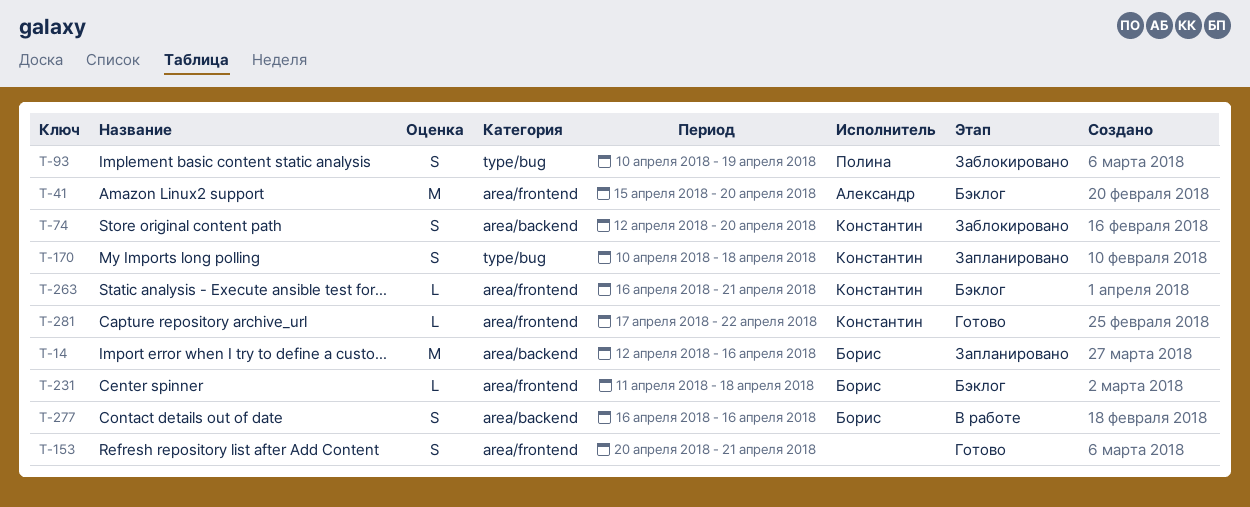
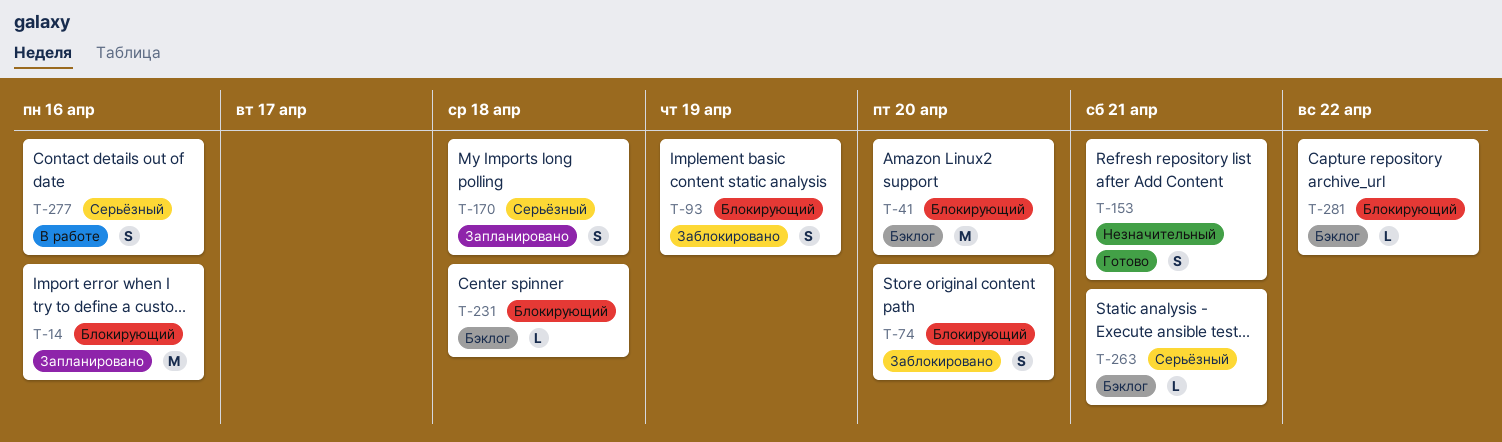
T-281, status: Готово -> Бэклог

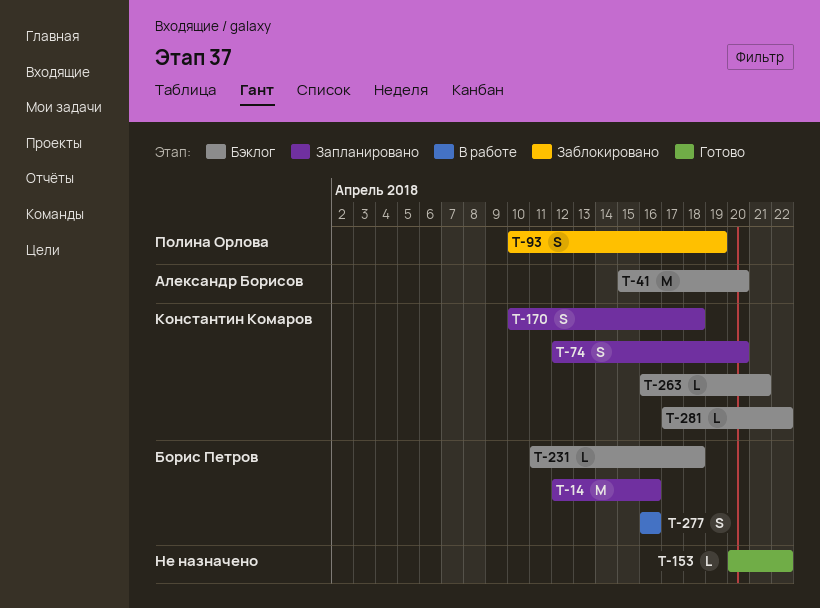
T-74, status: Заблокировано -> Запланировано
T-153, estimate: S -> L
T-153, due: Apr 21 -> Apr 22

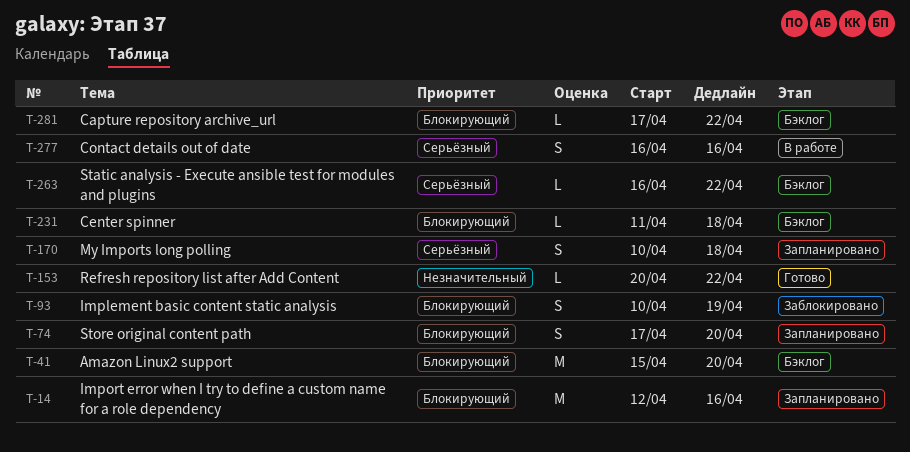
T-74, start: Apr 12 -> Apr 17
T-263, due: Apr 21 -> Apr 22

